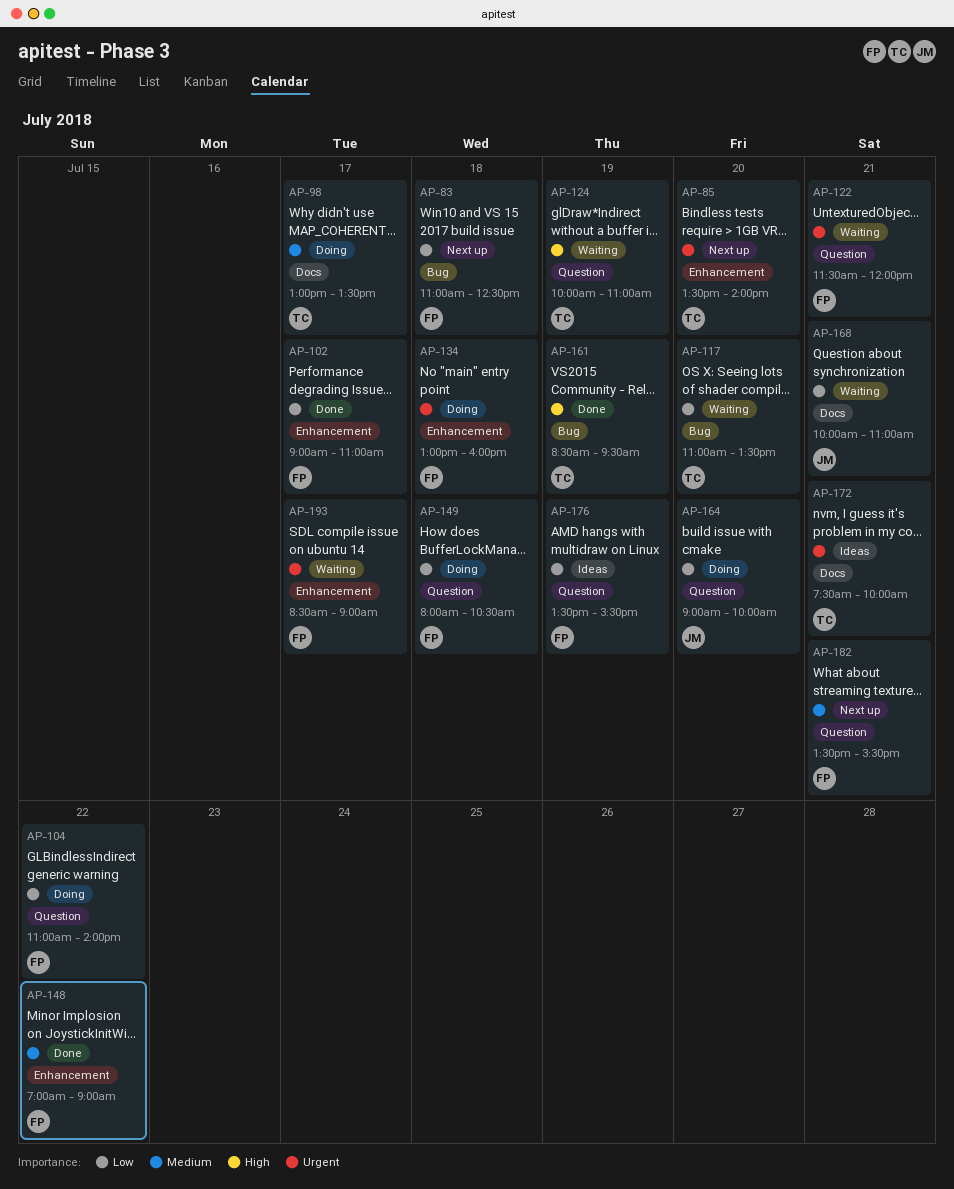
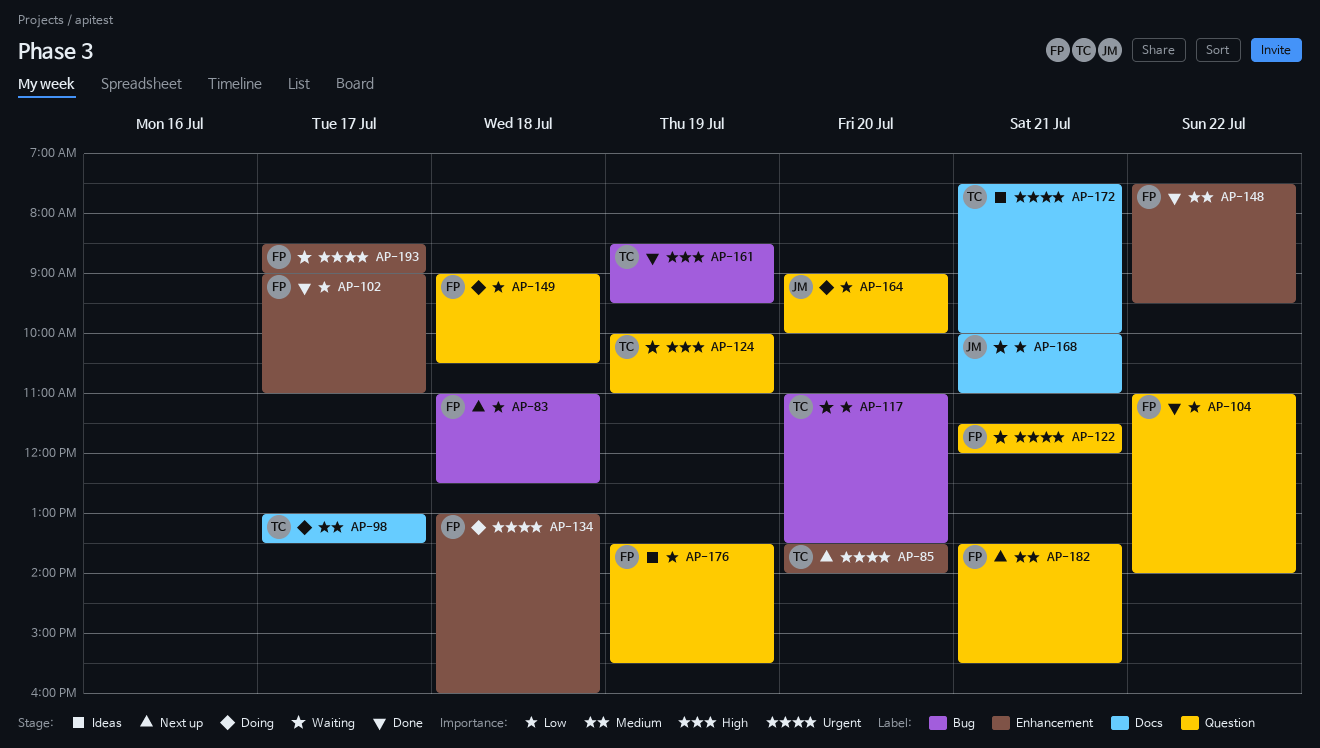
AP-104, status: Doing -> Done
AP-148, begins: 07:00 -> 07:30
AP-148, ends: 09:00 -> 09:30
AP-149, begins: 08:00 -> 09:00

